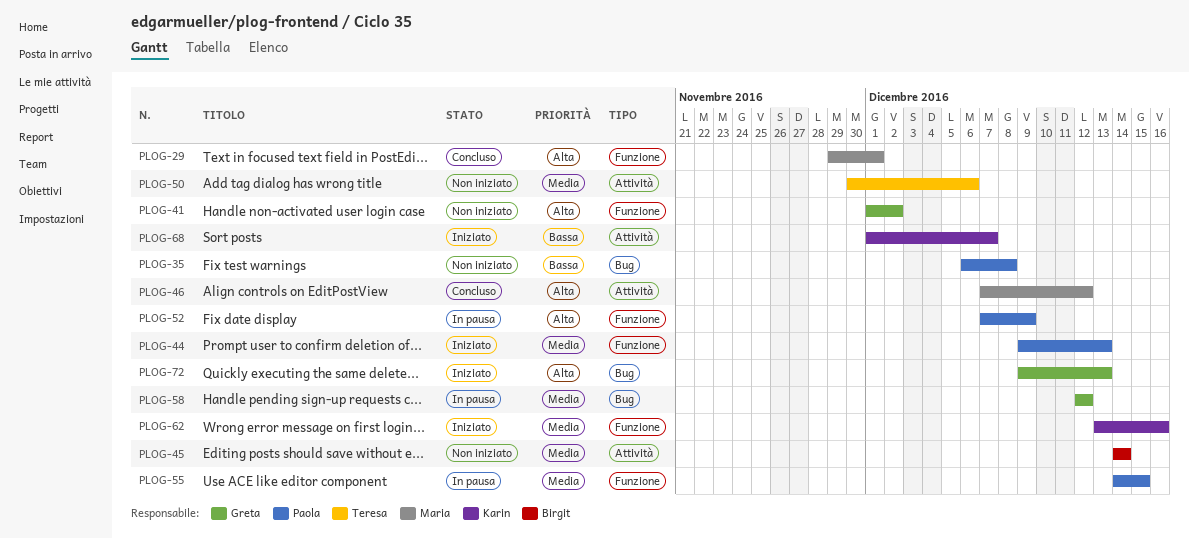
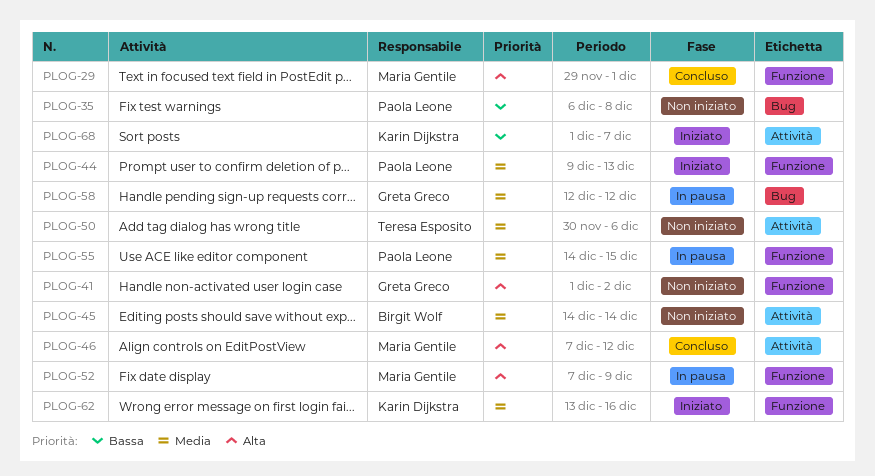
PLOG-52, owner: Paola Leone -> Maria Gentile
PLOG-72: present -> none

